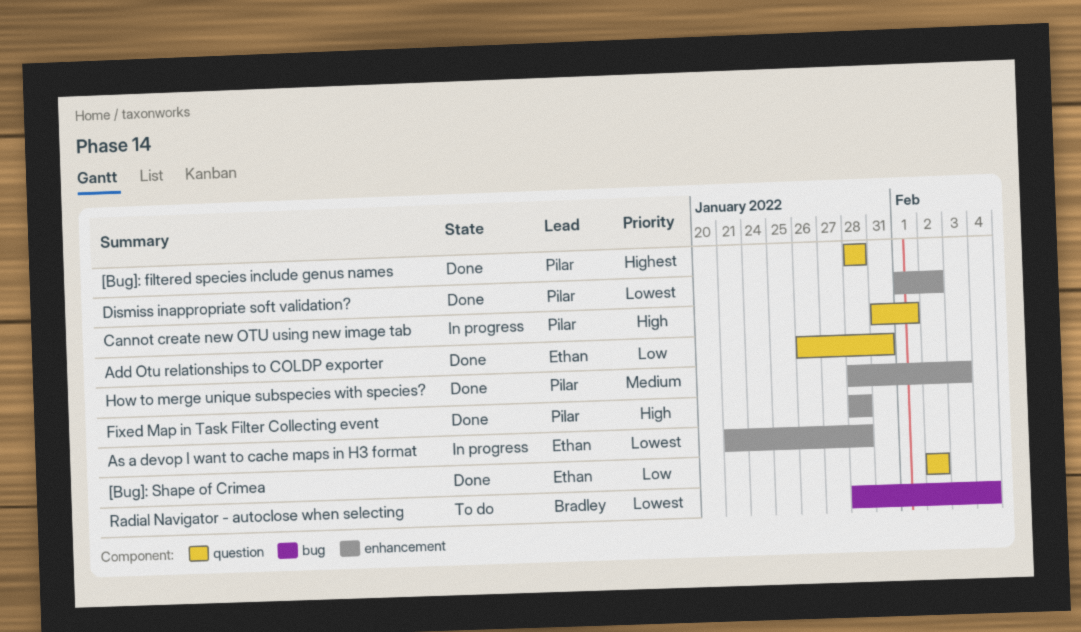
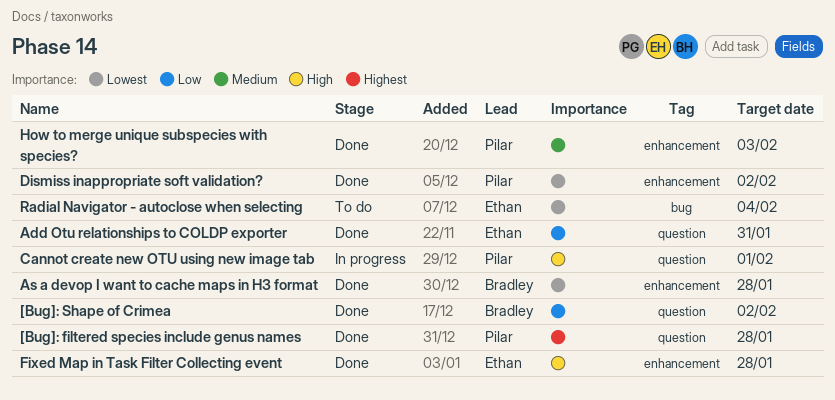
[Bug]: Shape of Crimea, owner: Ethan -> Bradley
As a devop I want to cache maps in H3 format, status: In progress -> Done
As a devop I want to cache maps in H3 format, owner: Ethan -> Bradley
Fixed Map in Task Filter Collecting event, owner: Pilar -> Ethan
Radial Navigator - autoclose when selecting, owner: Bradley -> Ethan

